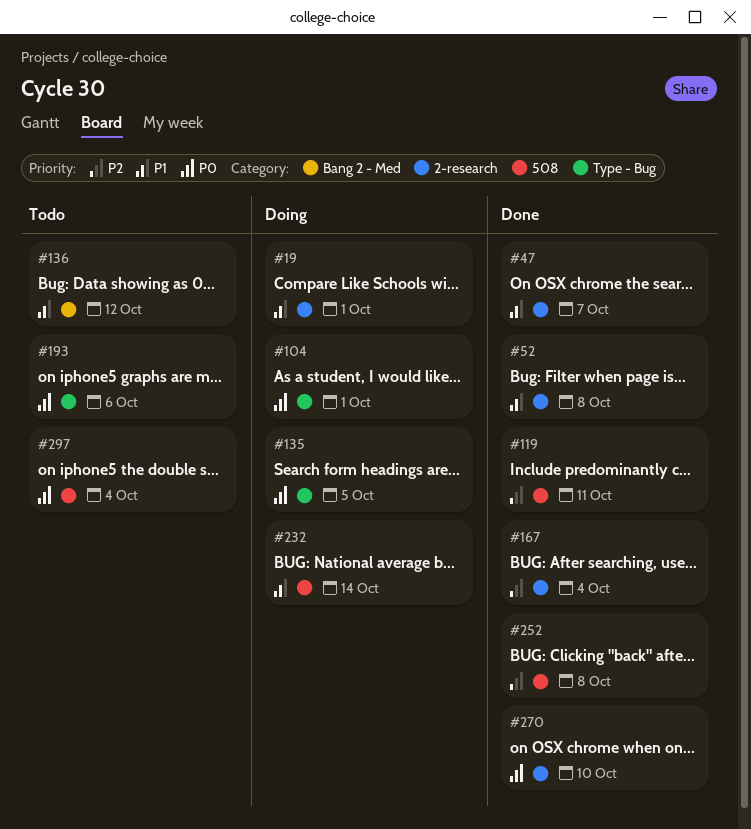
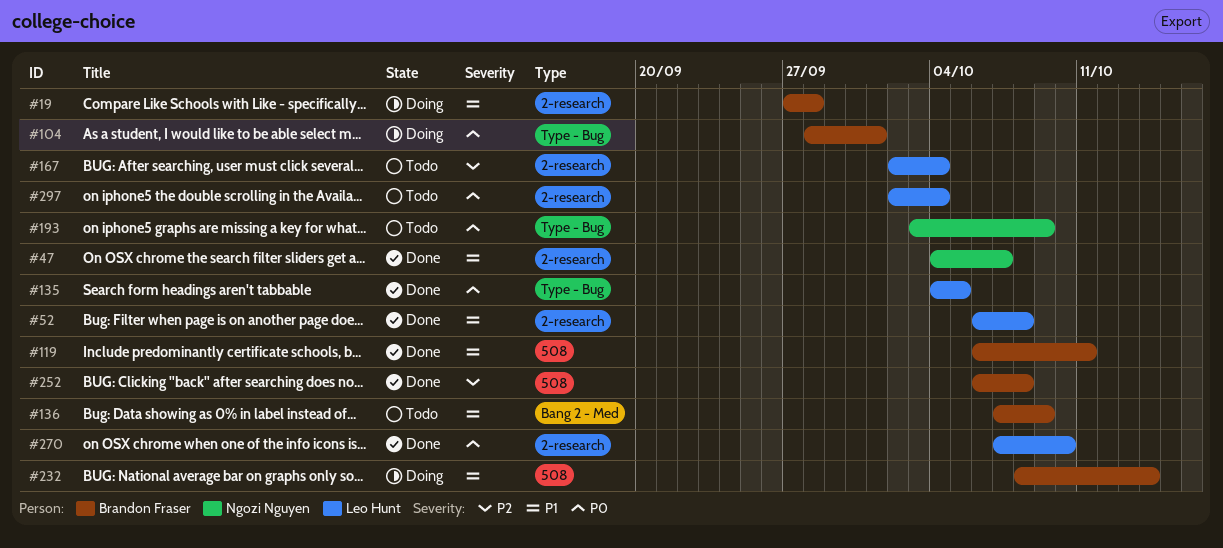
#19, due: Oct 1 -> Sep 28
#119, priority: P2 -> P1
#135, status: Doing -> Done
#136, due: Oct 12 -> Oct 9
#167, status: Done -> Todo
#193, due: Oct 6 -> Oct 9
#297, label: 508 -> 2-research

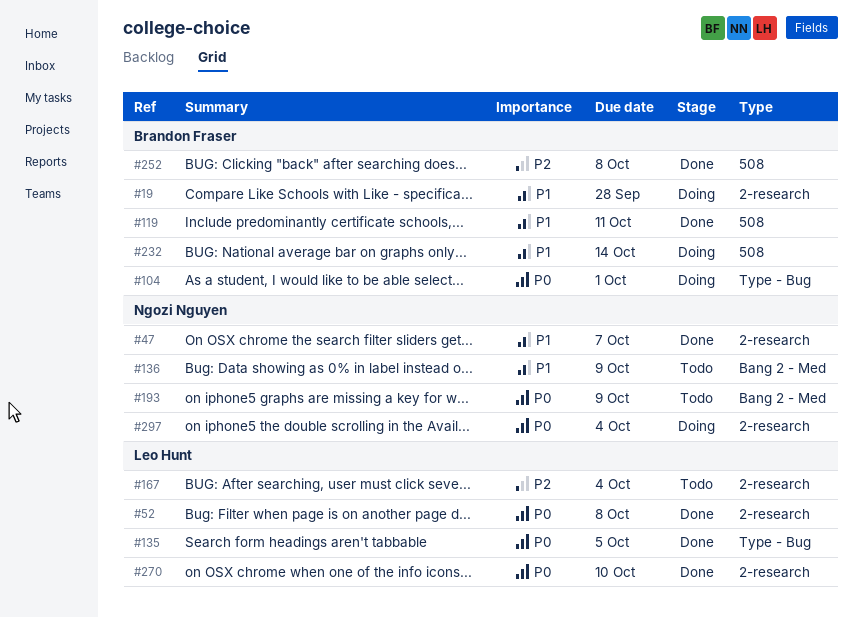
#52, priority: P1 -> P0
#136, owner: Brandon Fraser -> Ngozi Nguyen
#193, label: Type - Bug -> Bang 2 - Med
#297, status: Todo -> Doing
#297, owner: Leo Hunt -> Ngozi Nguyen

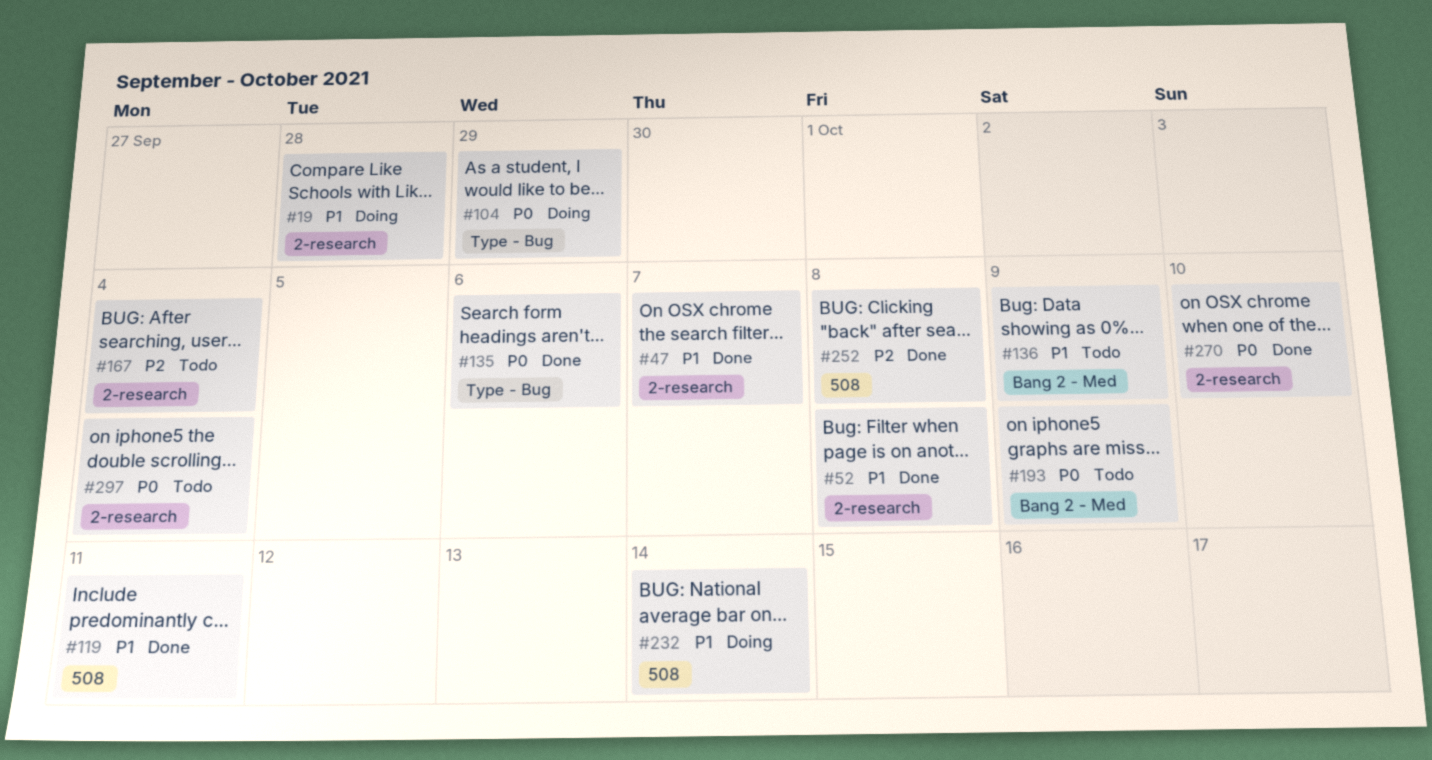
#52, priority: P0 -> P1
#104, due: Oct 1 -> Sep 29
#135, due: Oct 5 -> Oct 6
#297, status: Doing -> Todo

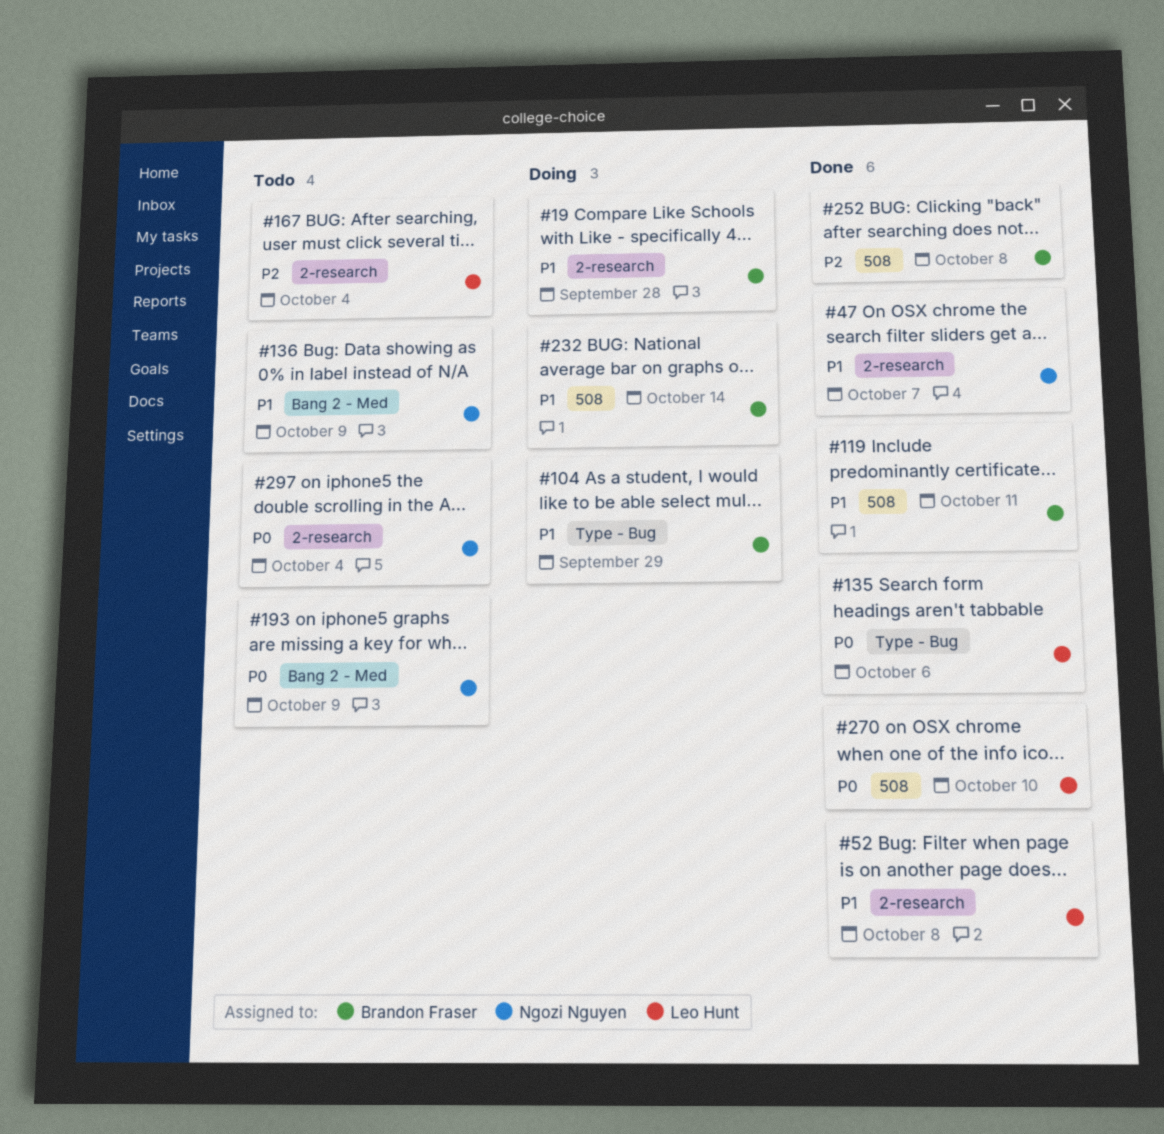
#104, priority: P0 -> P1
#270, label: 2-research -> 508

